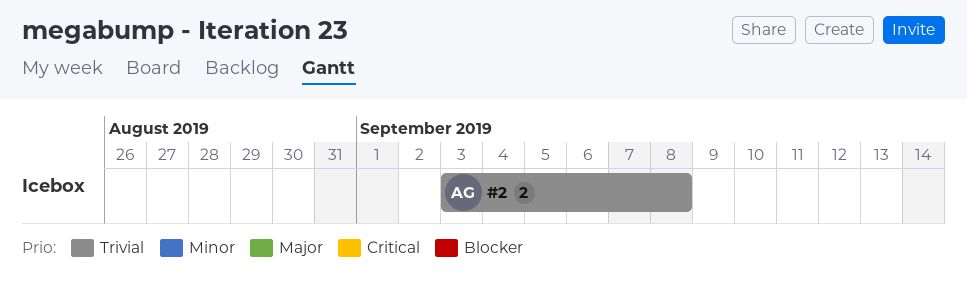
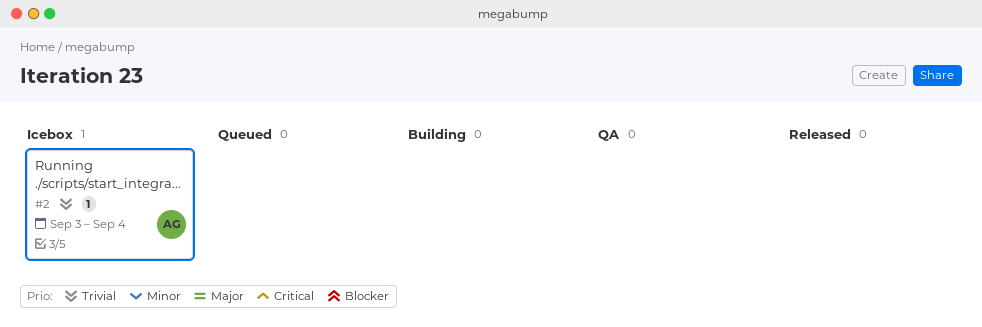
#2, estimate: 2 -> 1
#2, due: Sep 8 -> Sep 4

